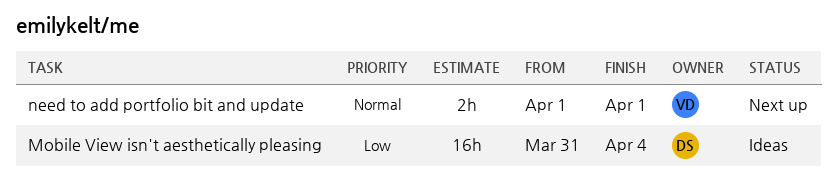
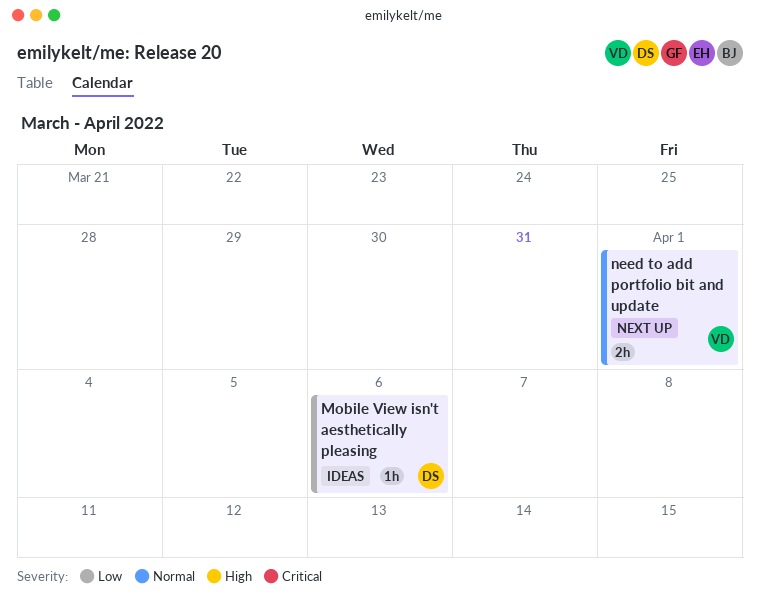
Mobile View isn't aesthetically pleasing, estimate: 16h -> 1h
Mobile View isn't aesthetically pleasing, due: Apr 4 -> Apr 6

